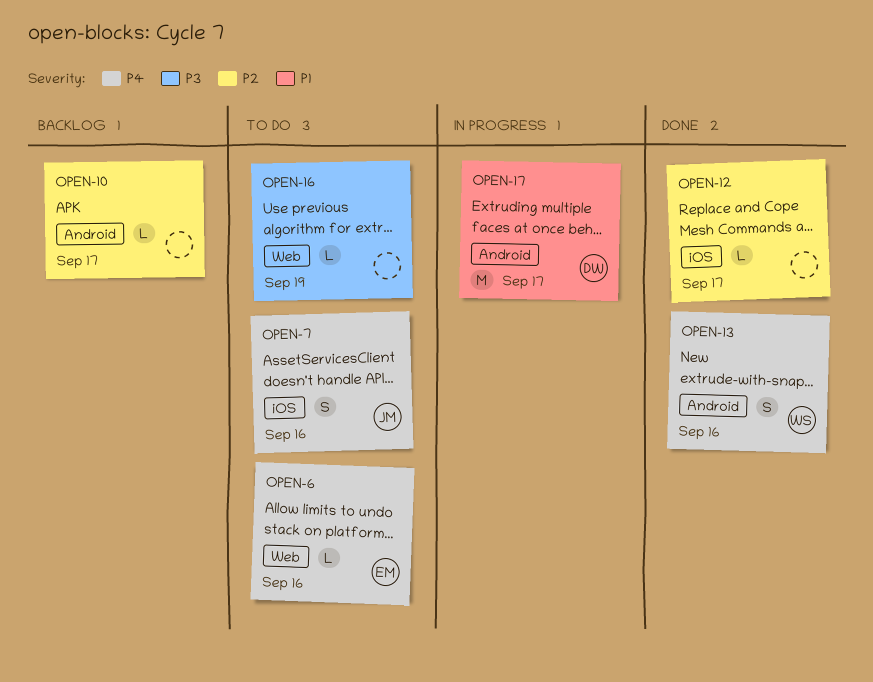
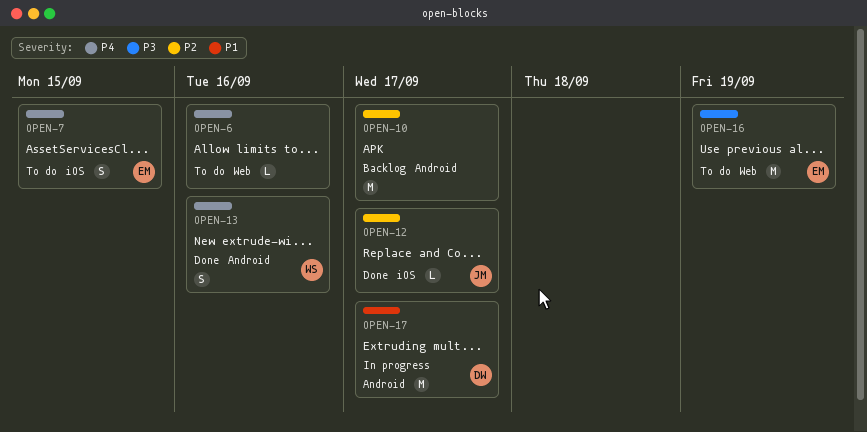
OPEN-6, owner: EM -> none
OPEN-7, owner: JM -> EM
OPEN-7, due: Sep 16 -> Sep 15
OPEN-10, estimate: L -> M
OPEN-12, owner: none -> JM
OPEN-16, owner: none -> EM
OPEN-16, estimate: L -> M

